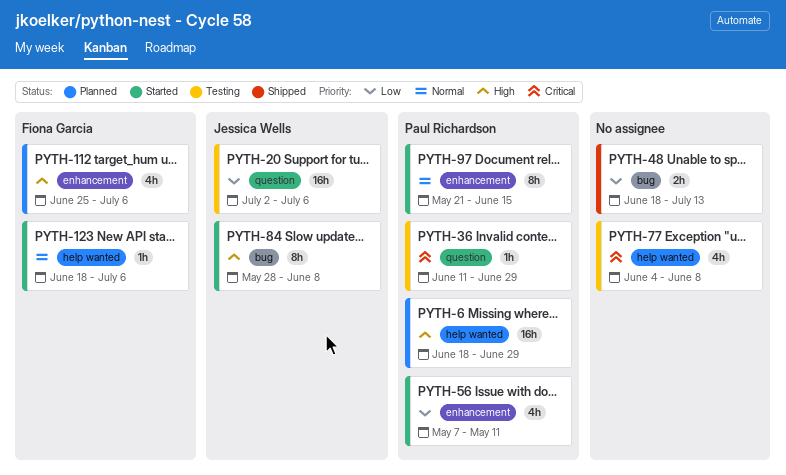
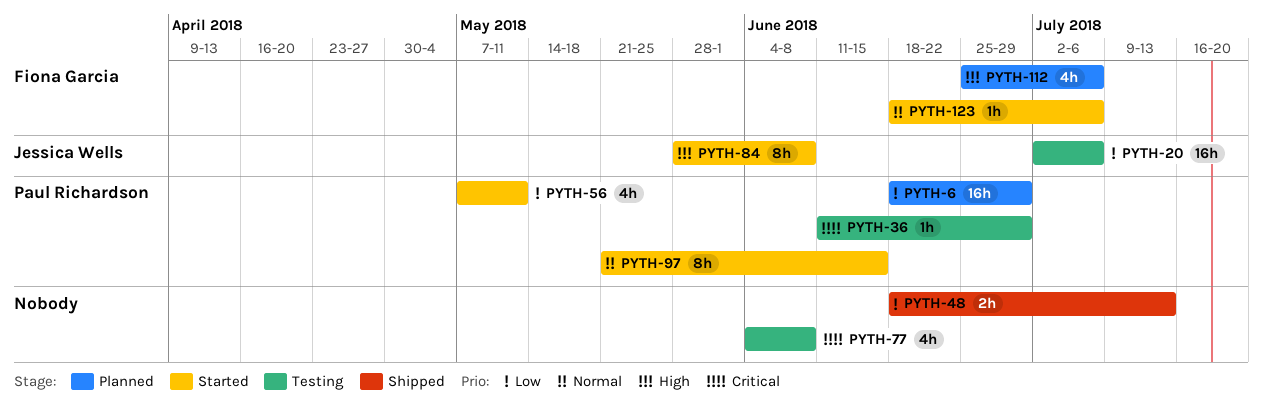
PYTH-6, priority: High -> Low

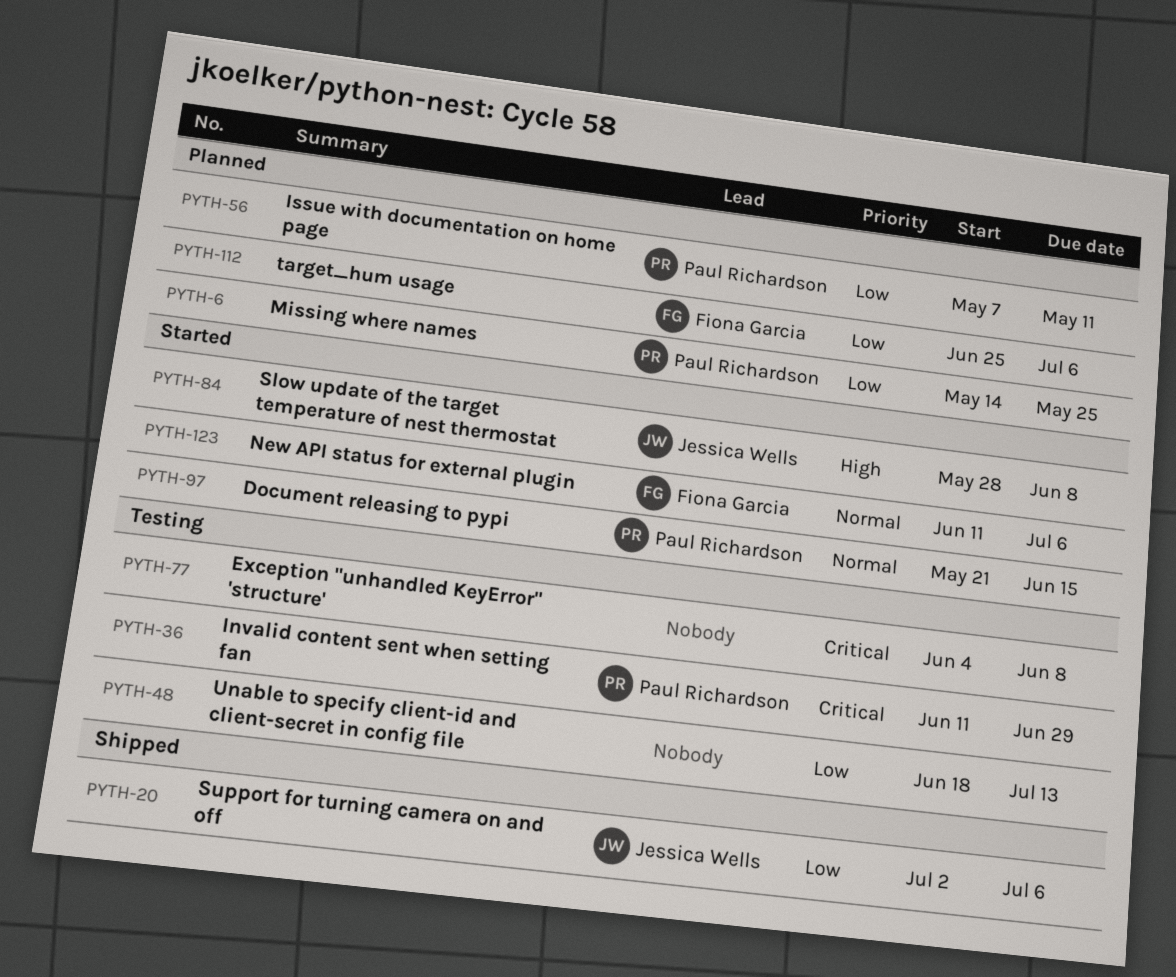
PYTH-6, start: Jun 18 -> May 14
PYTH-6, due: Jun 29 -> May 25
PYTH-20, status: Testing -> Shipped
PYTH-48, status: Shipped -> Testing
PYTH-56, status: Started -> Planned
PYTH-112, priority: High -> Low
PYTH-123, start: Jun 18 -> Jun 11

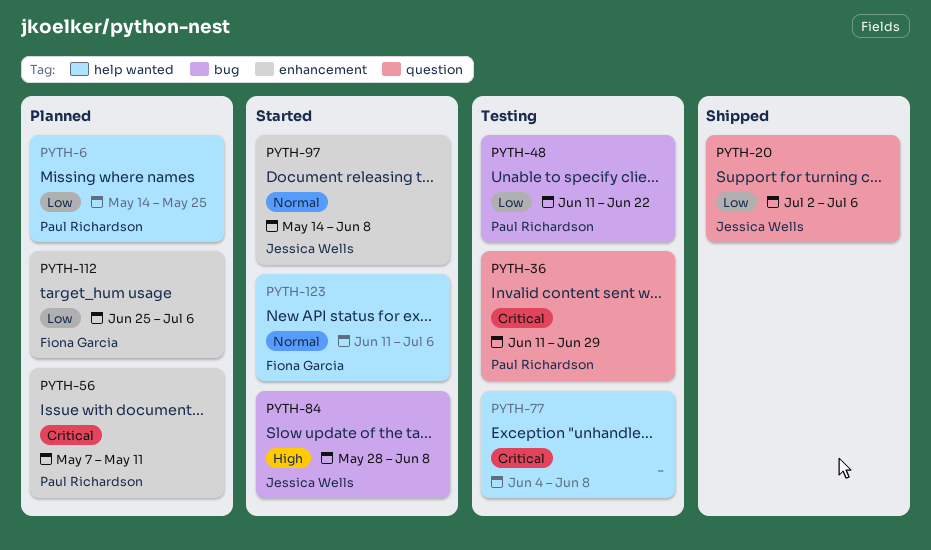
PYTH-48, owner: none -> Paul Richardson
PYTH-48, start: Jun 18 -> Jun 11
PYTH-48, due: Jul 13 -> Jun 22
PYTH-56, priority: Low -> Critical
PYTH-97, owner: Paul Richardson -> Jessica Wells
PYTH-97, start: May 21 -> May 14
PYTH-97, due: Jun 15 -> Jun 8

